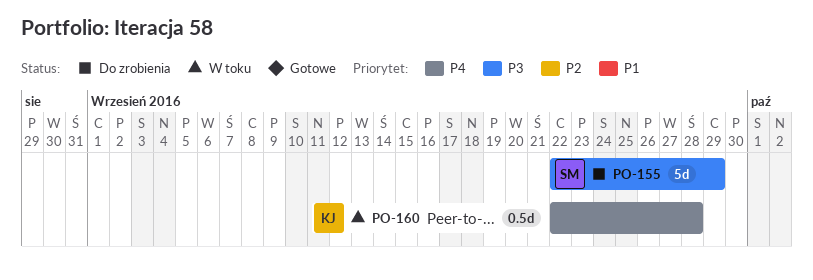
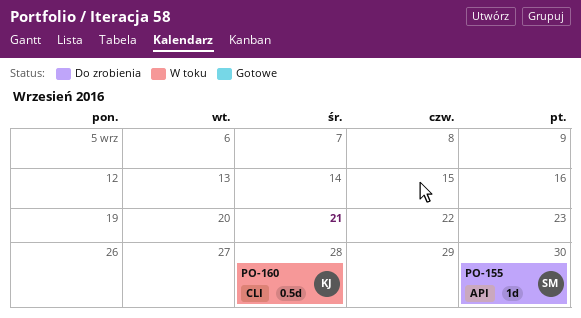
PO-155, estimate: 5d -> 1d
PO-155, due: Sep 29 -> Sep 30

